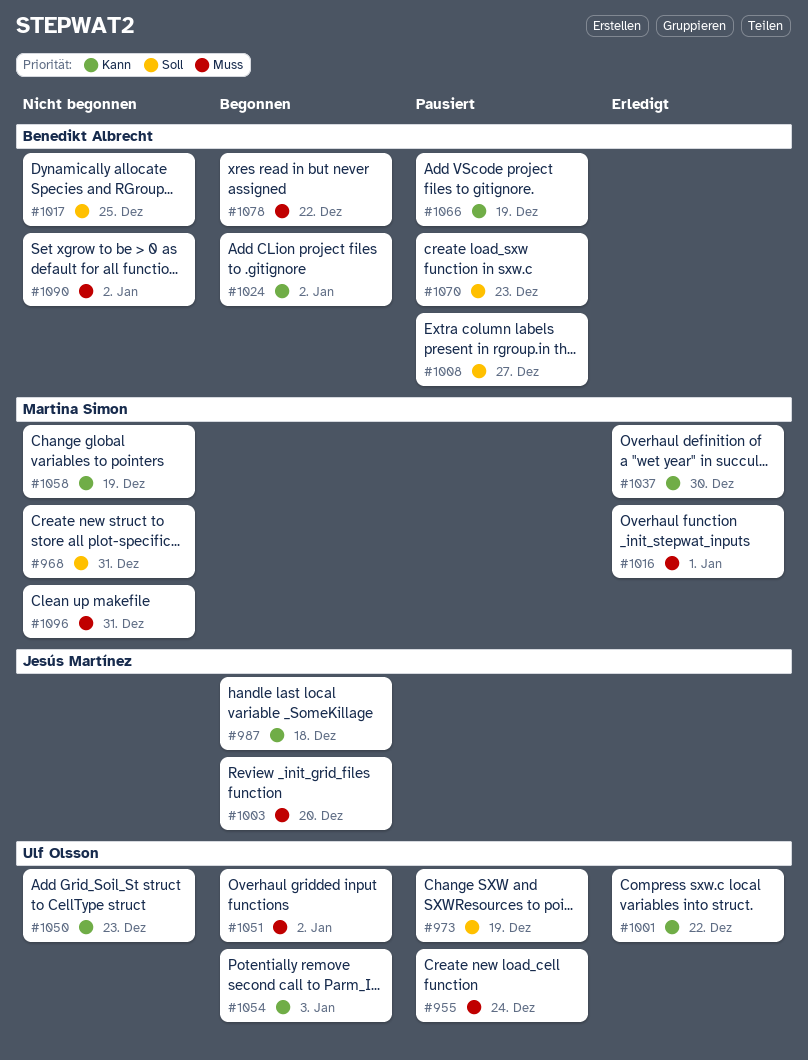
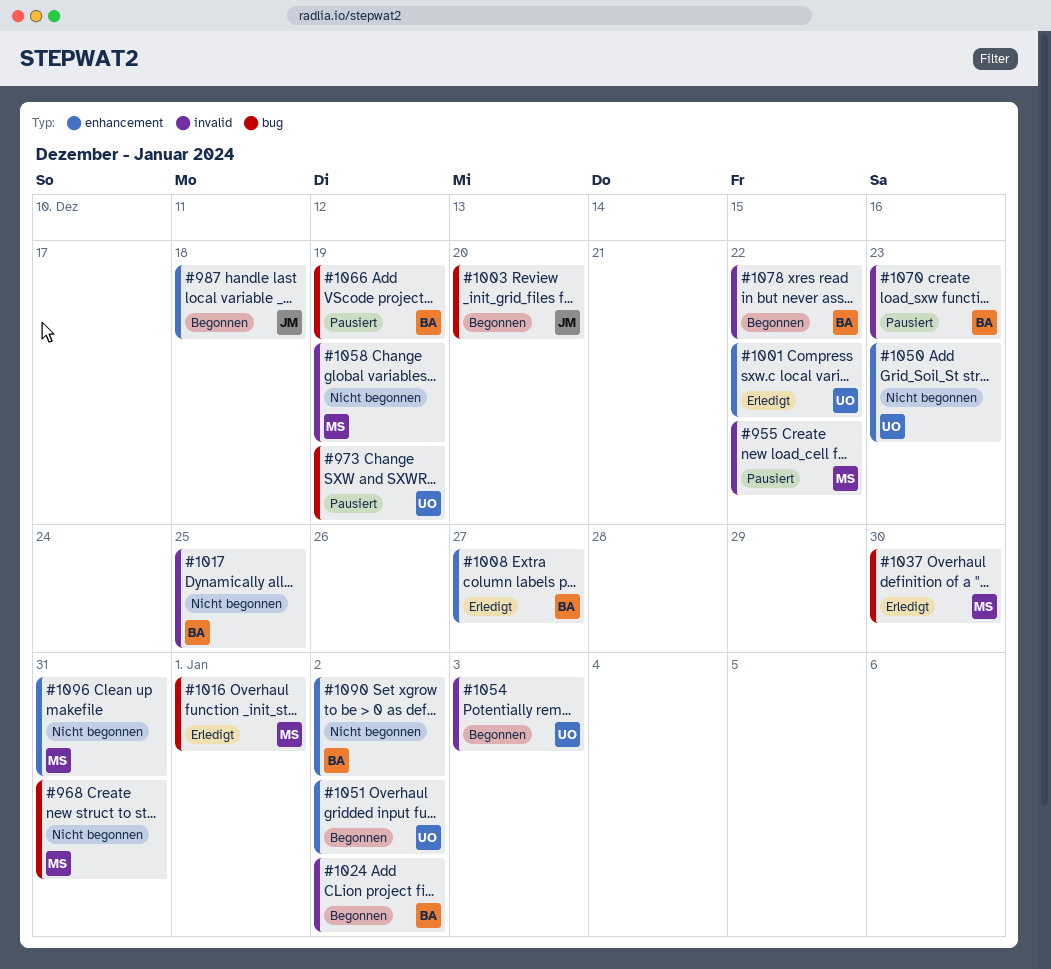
#955, owner: Ulf Olsson -> Martina Simon
#955, due: Dec 24 -> Dec 22
#1008, status: Pausiert -> Erledigt

